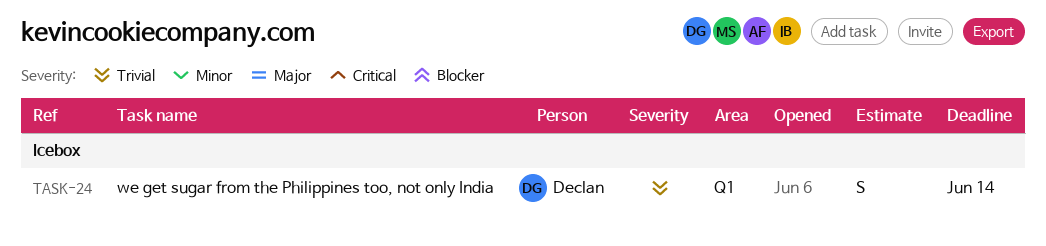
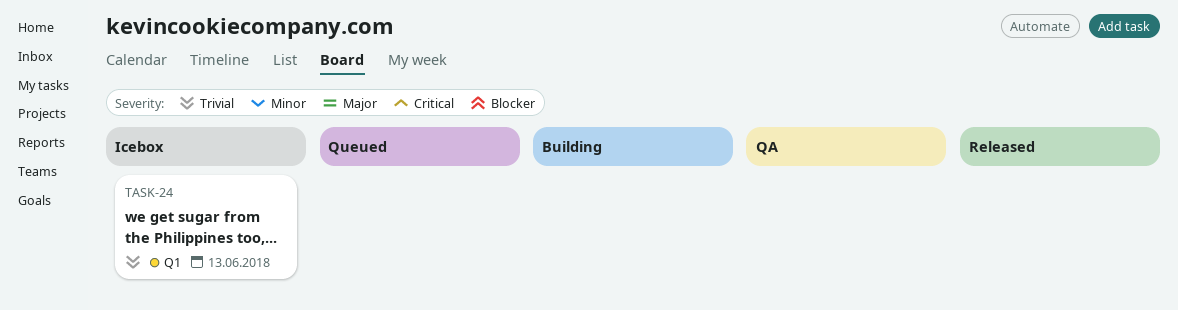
TASK-24, due: Jun 14 -> Jun 13

